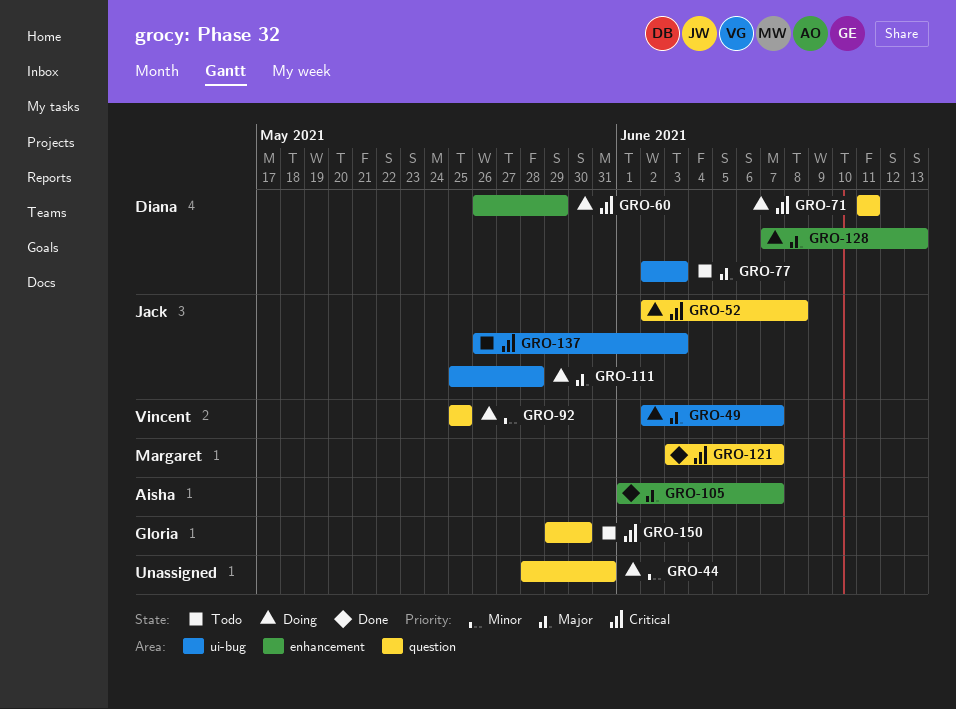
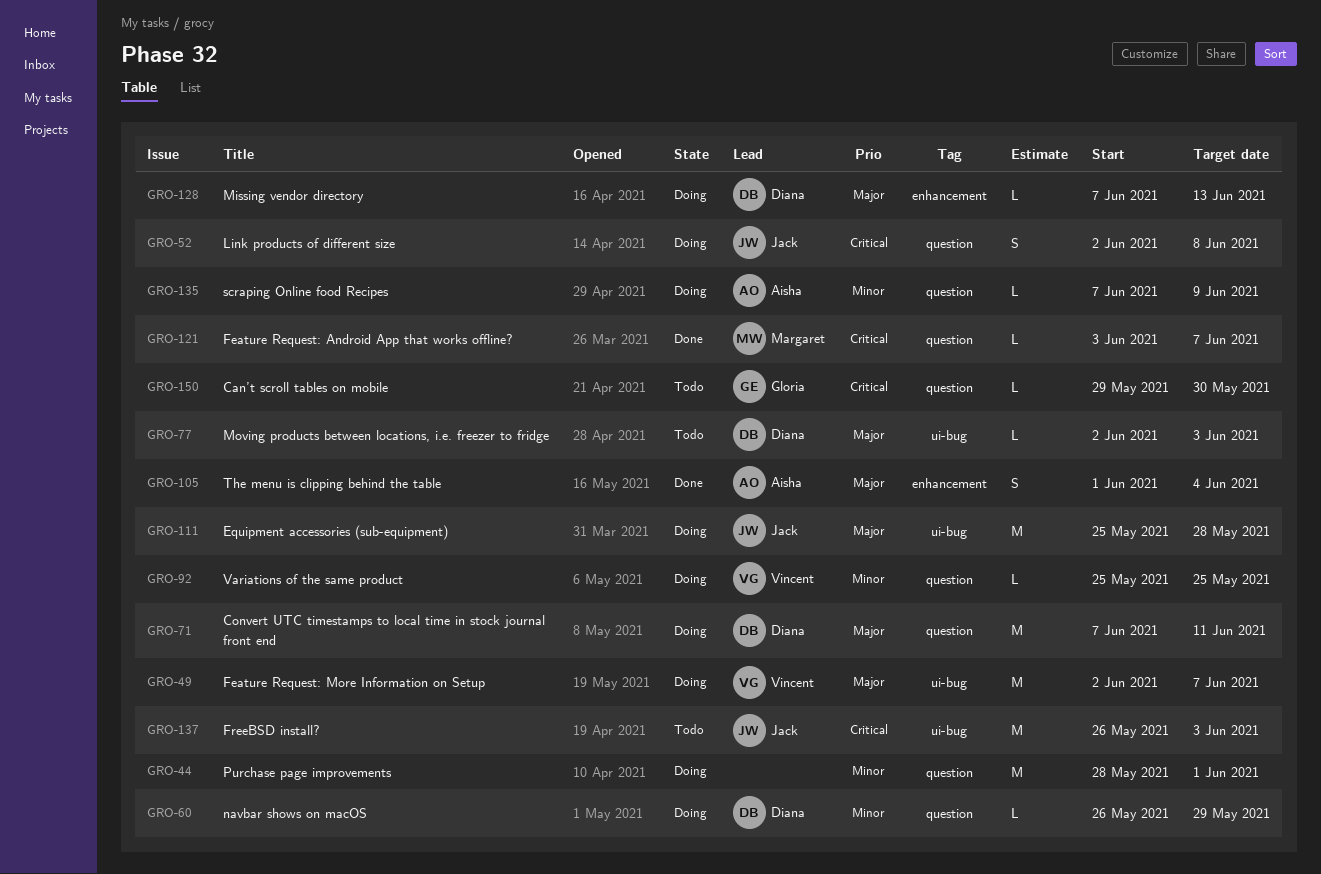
GRO-44, due: May 31 -> Jun 1
GRO-60, priority: Critical -> Minor
GRO-60, label: enhancement -> question
GRO-71, priority: Critical -> Major
GRO-71, start: Jun 11 -> Jun 7
GRO-105, due: Jun 7 -> Jun 4
GRO-135: none -> present

